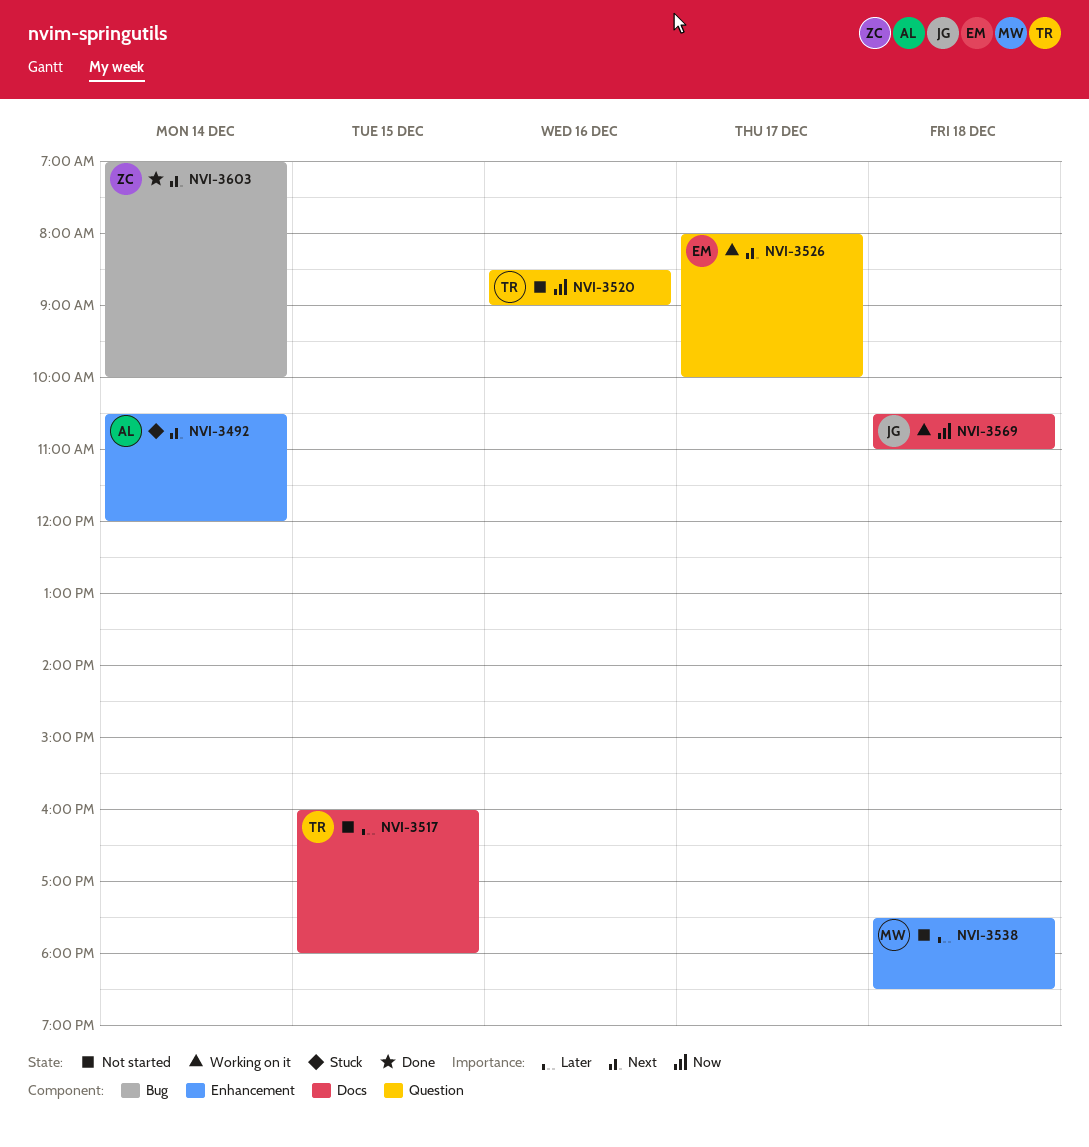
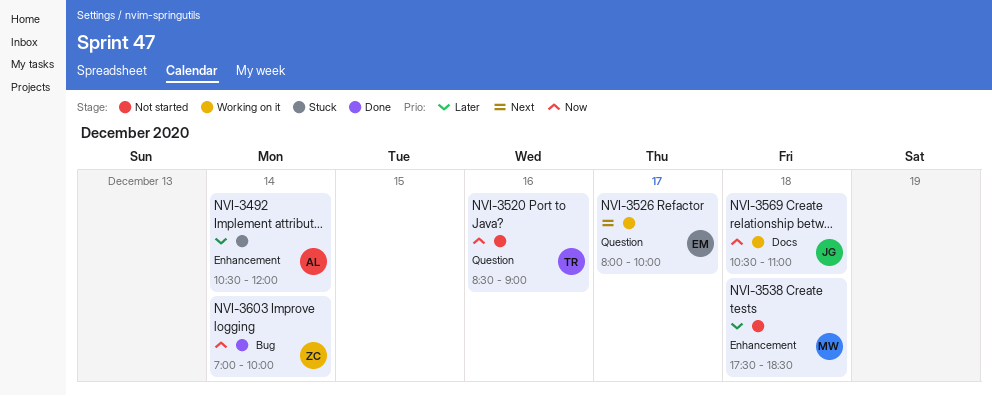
NVI-3492, priority: Next -> Later
NVI-3517: present -> none
NVI-3603, priority: Next -> Now

